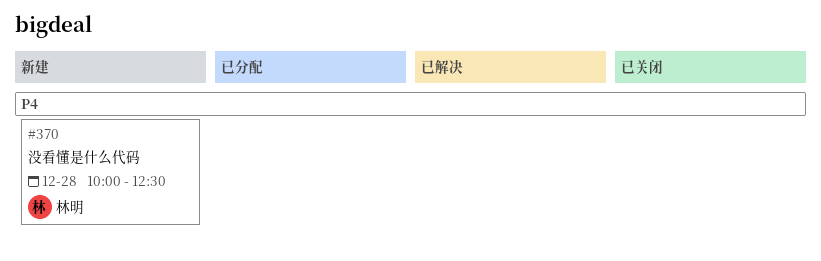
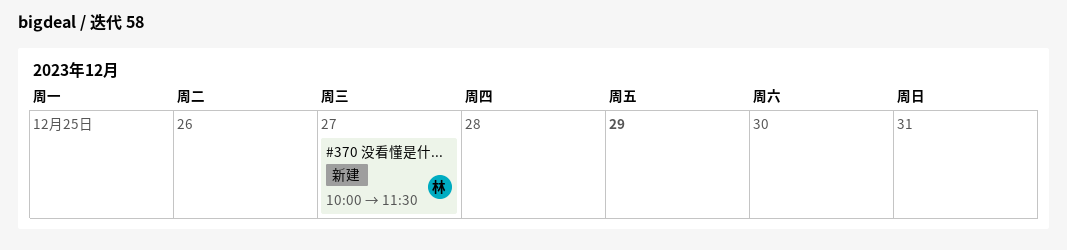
#370, day: Dec 28 -> Dec 27
#370, ends: 12:30 -> 11:30

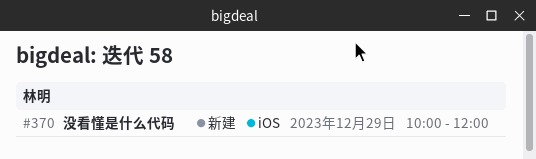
#370, day: Dec 27 -> Dec 29
#370, ends: 11:30 -> 12:00

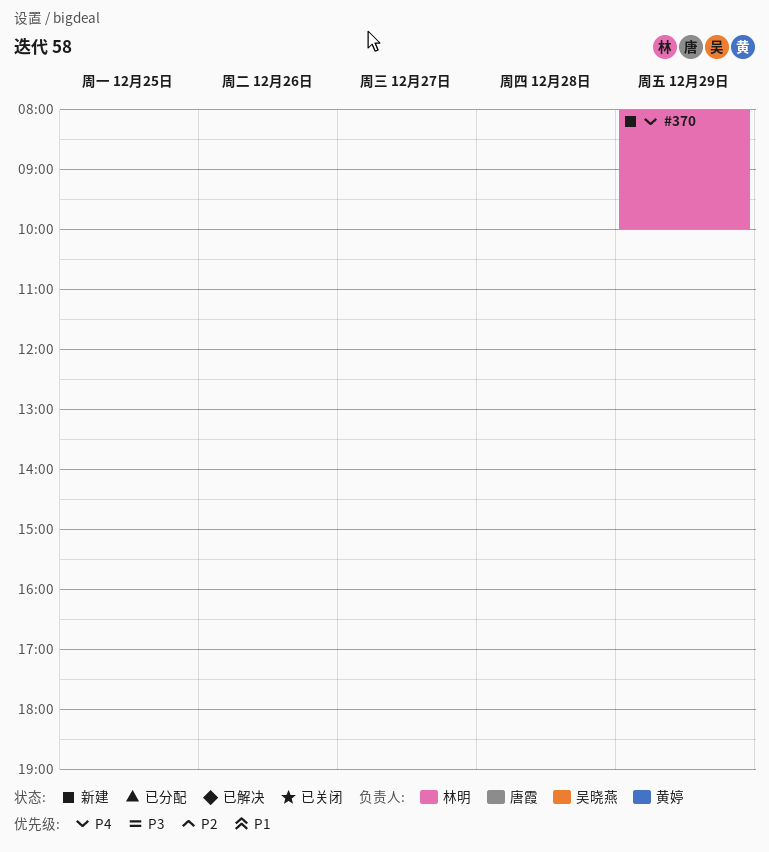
#370, begins: 10:00 -> 08:00
#370, ends: 12:00 -> 10:00

